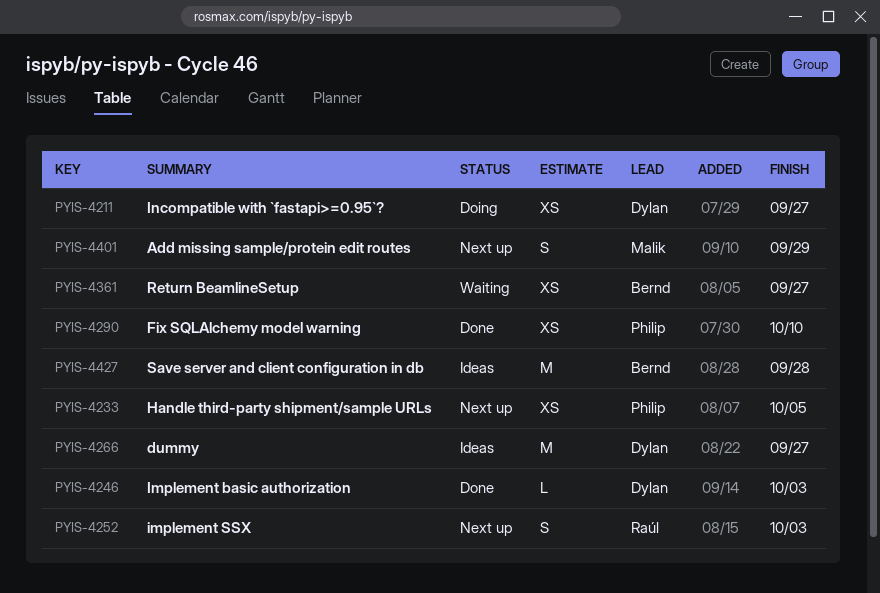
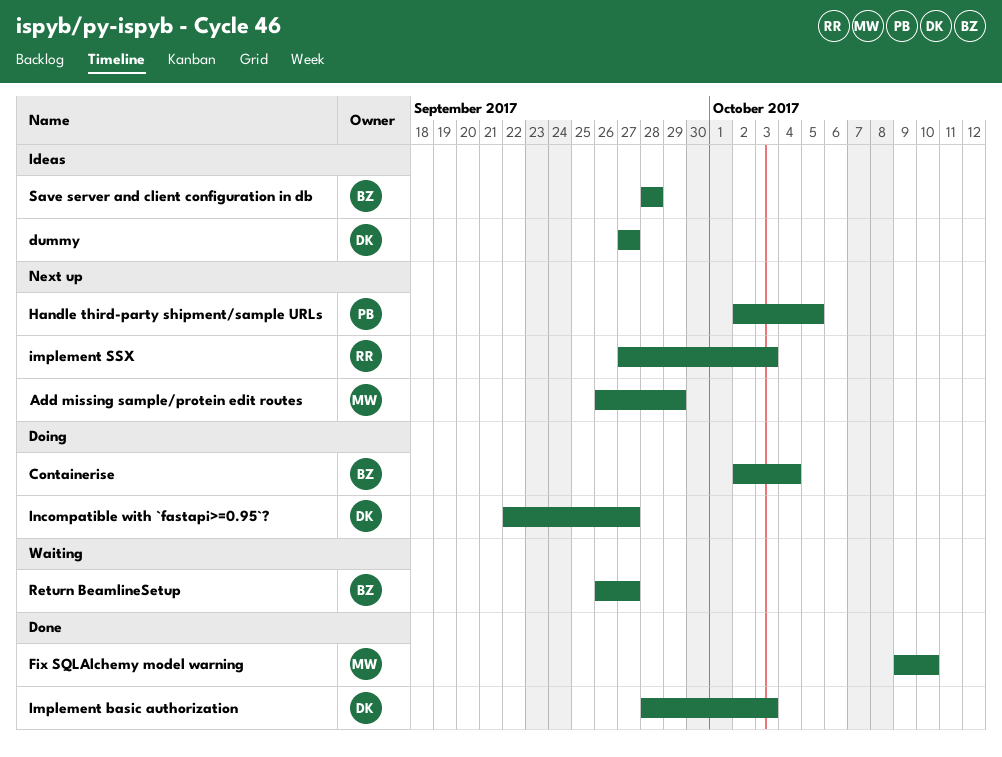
Containerise: none -> present
Fix SQLAlchemy model warning, owner: Philip -> Malik

